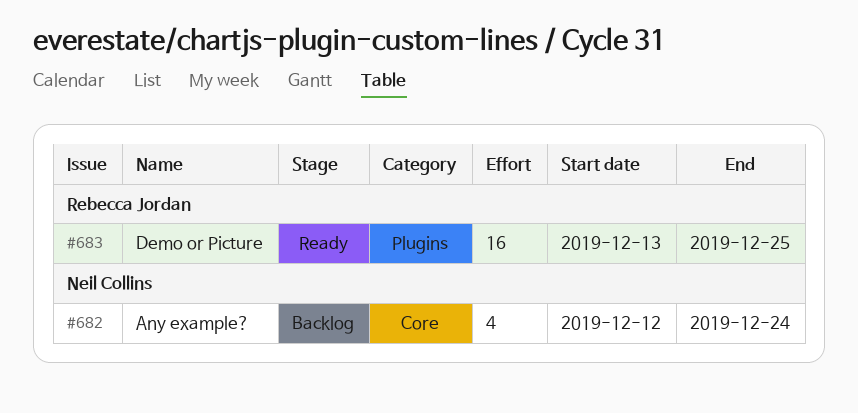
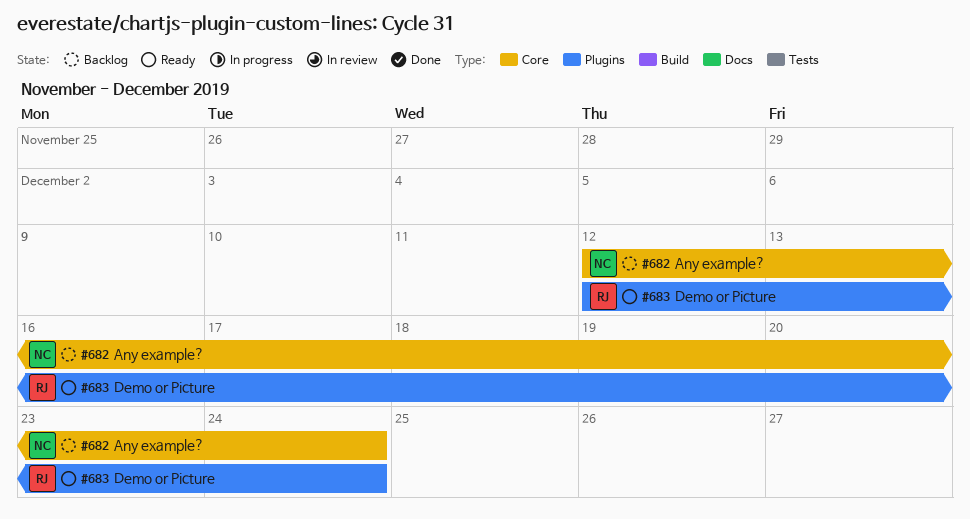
#683, start: Dec 13 -> Dec 12
#683, due: Dec 25 -> Dec 24

